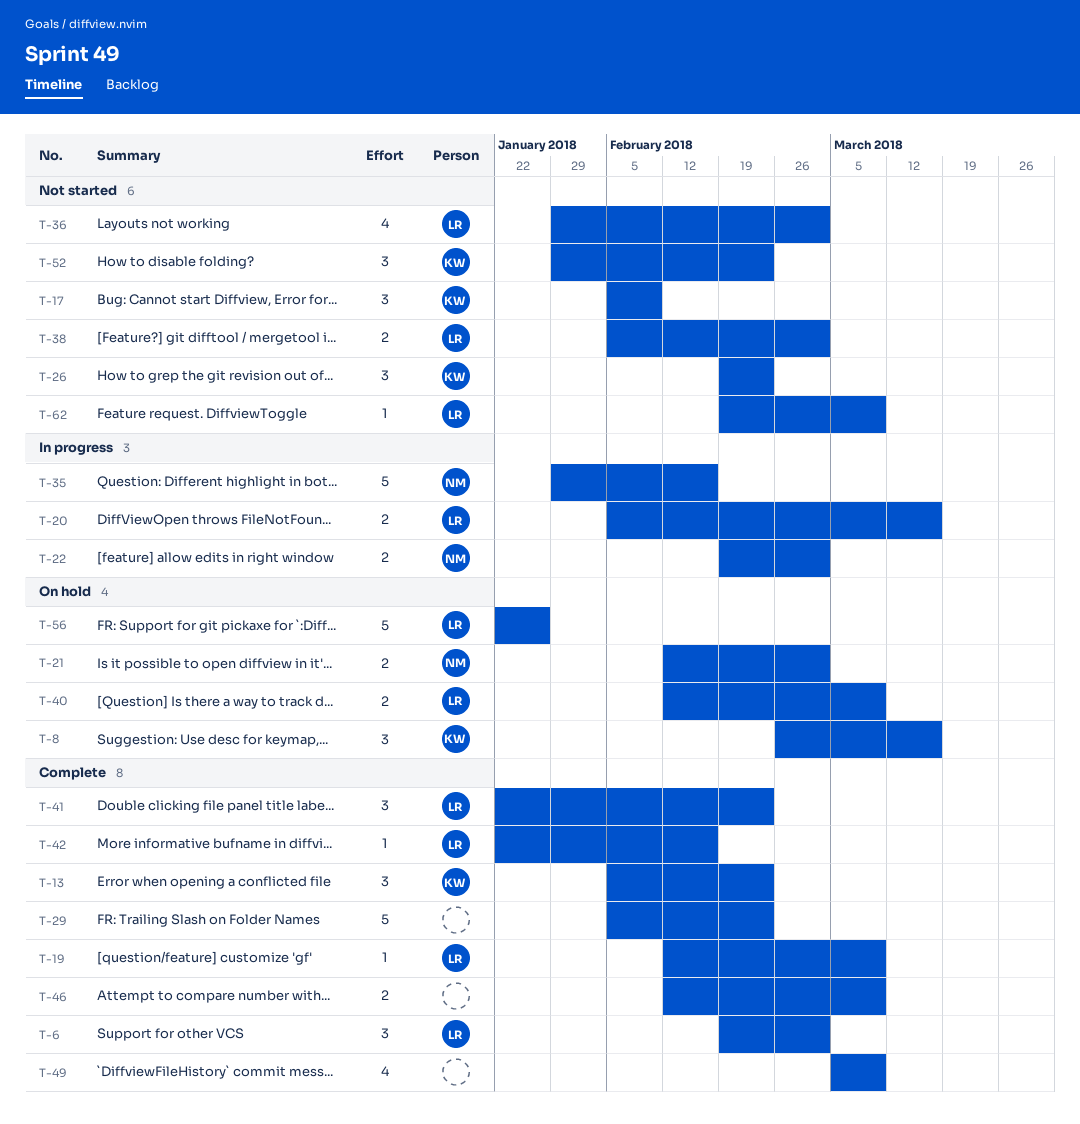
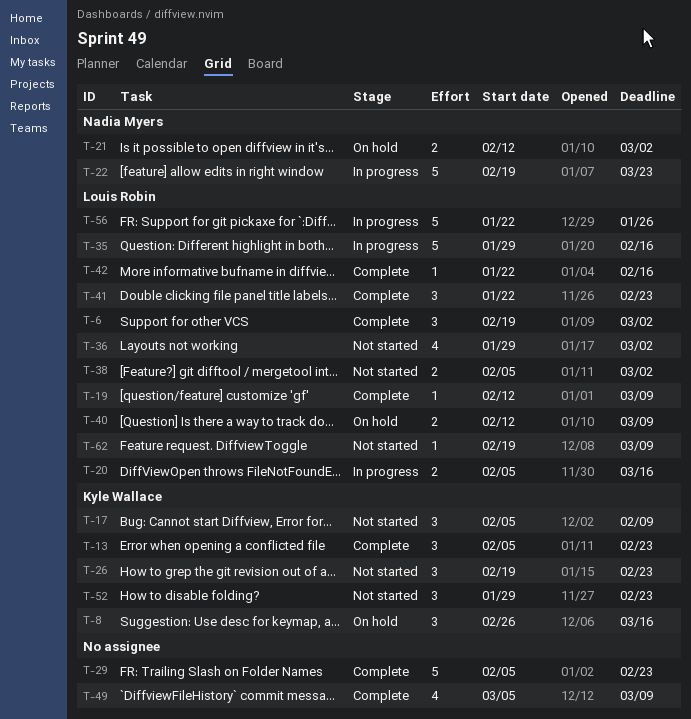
T-22, estimate: 2 -> 5
T-22, due: Mar 2 -> Mar 23
T-35, owner: Nadia Myers -> Louis Robin
T-46: present -> none
T-56, status: On hold -> In progress

